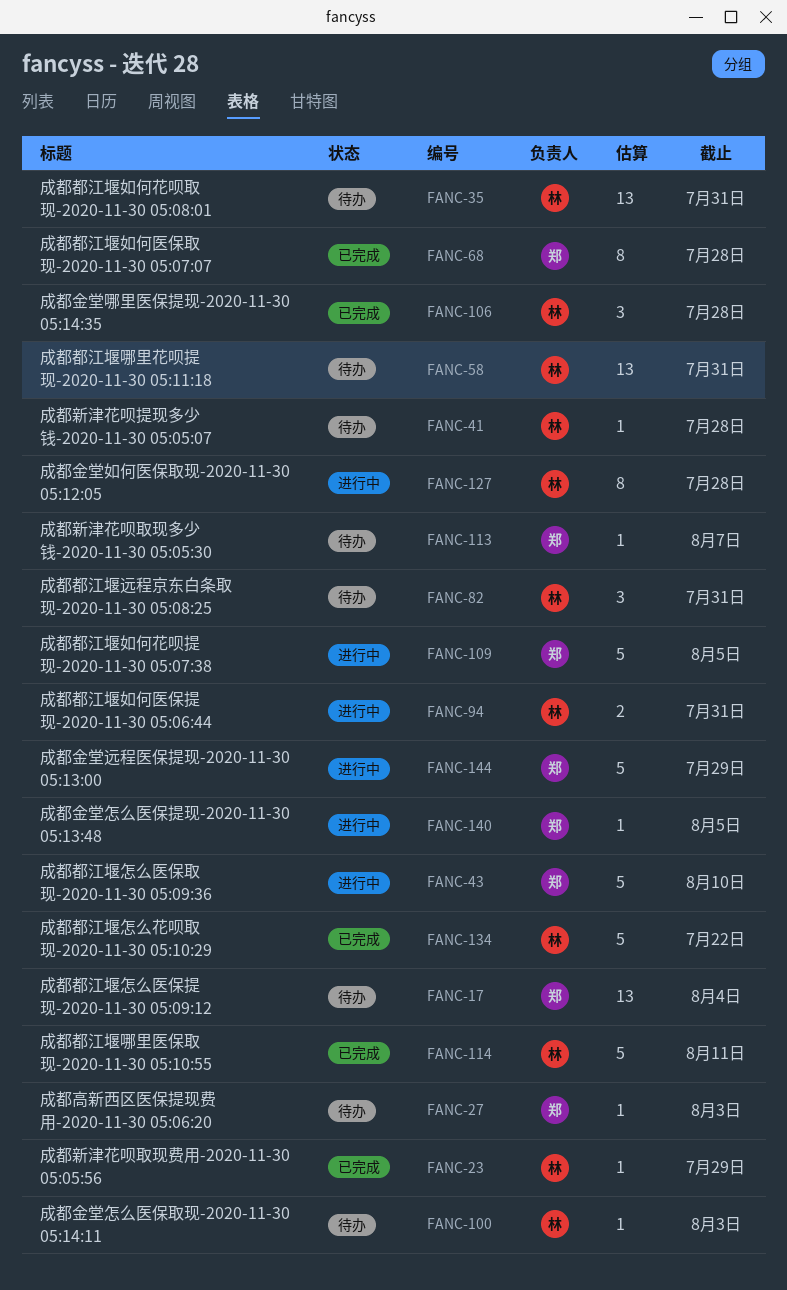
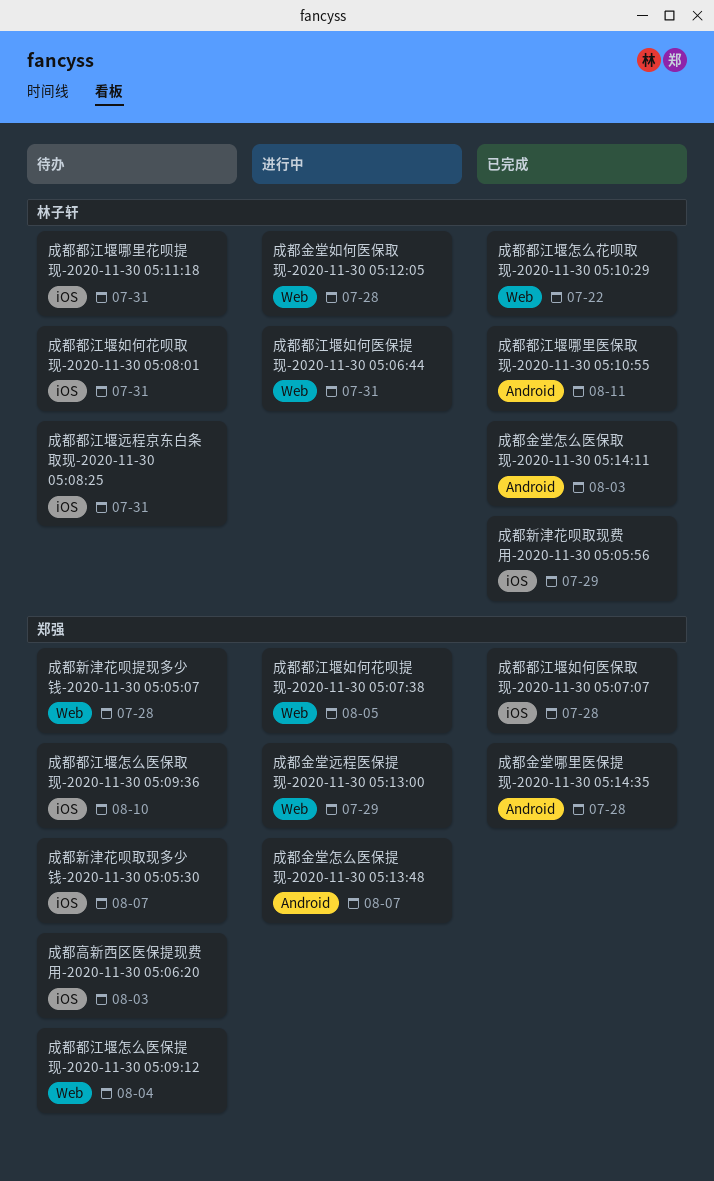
成都新津花呗提现多少钱-2020-11-30 05:05:07, owner: 林子轩 -> 郑强
成都都江堰怎么医保取现-2020-11-30 05:09:36, status: 进行中 -> 待办
成都金堂哪里医保提现-2020-11-30 05:14:35, owner: 林子轩 -> 郑强
成都金堂怎么医保取现-2020-11-30 05:14:11, status: 待办 -> 已完成
成都金堂怎么医保提现-2020-11-30 05:13:48, due: Aug 5 -> Aug 7

